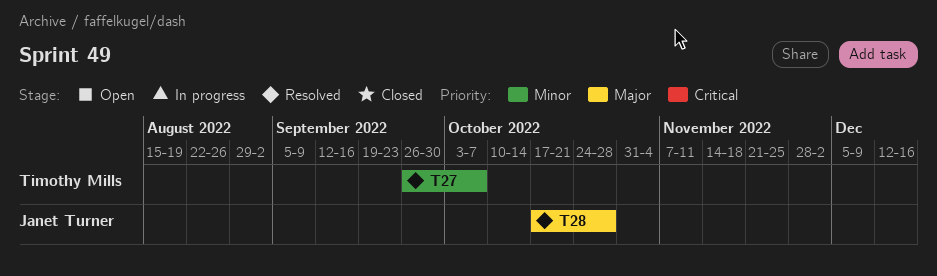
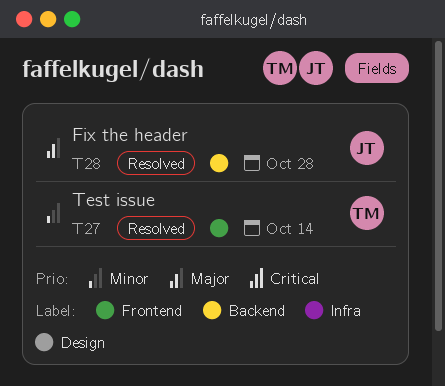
T27, due: Oct 7 -> Oct 14

